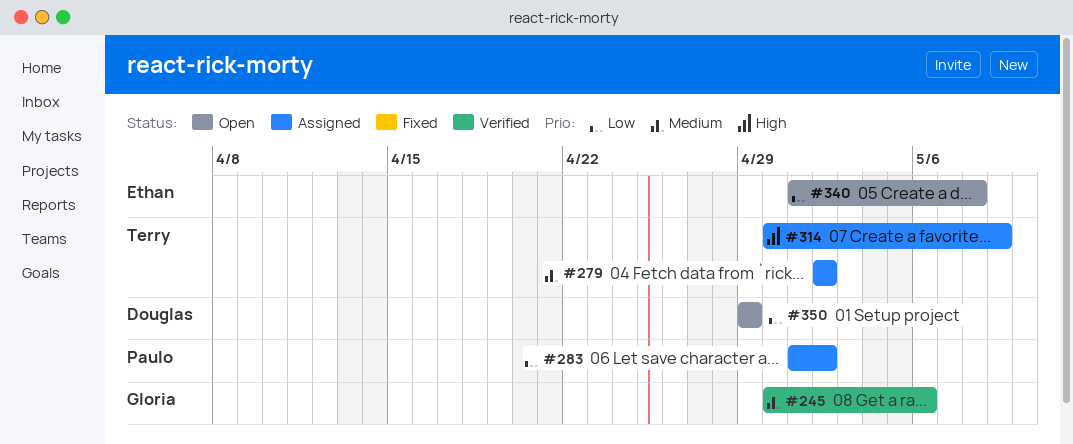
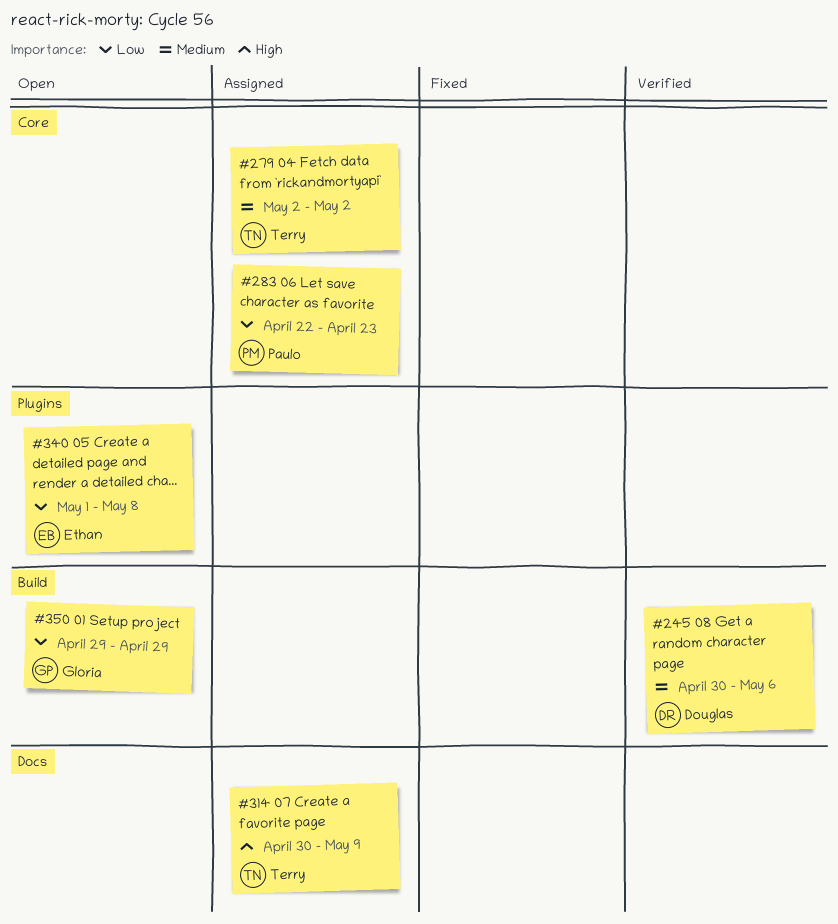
#245, owner: Gloria -> Douglas
#283, start: May 1 -> Apr 22
#283, due: May 2 -> Apr 23
#350, owner: Douglas -> Gloria

